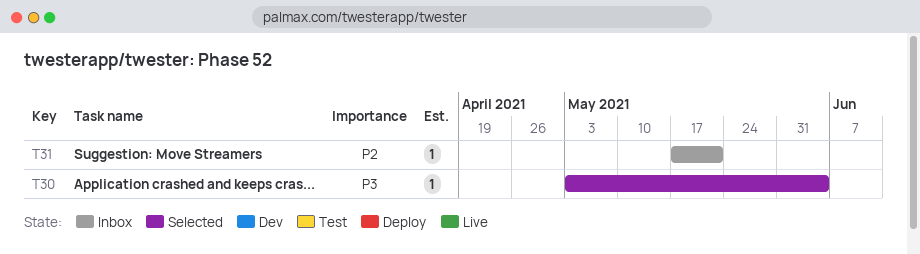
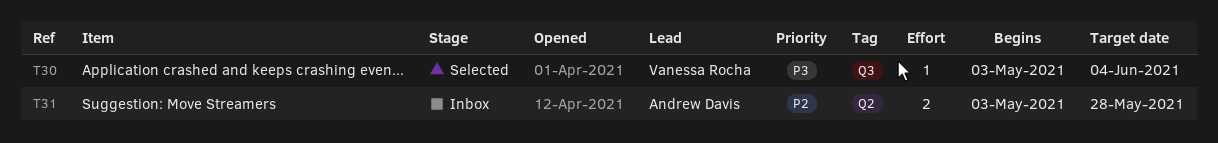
T31, estimate: 1 -> 2
T31, start: May 17 -> May 3
T31, due: May 21 -> May 28

